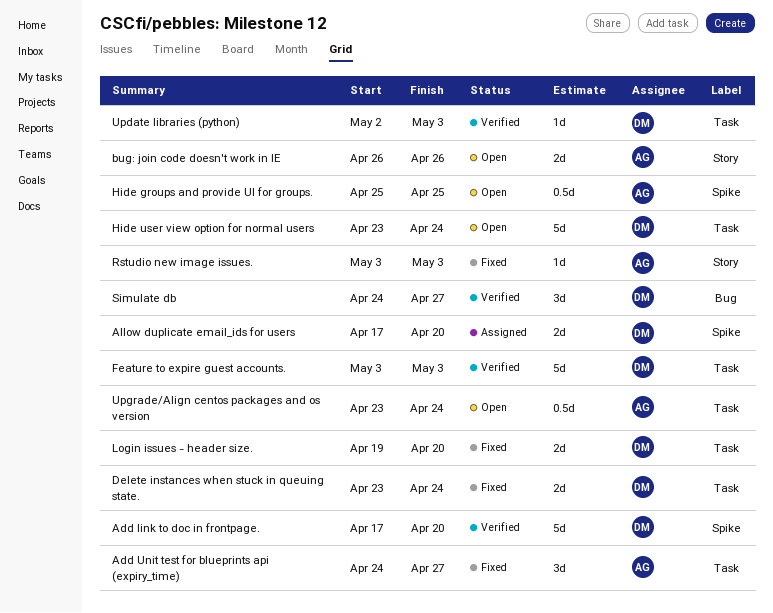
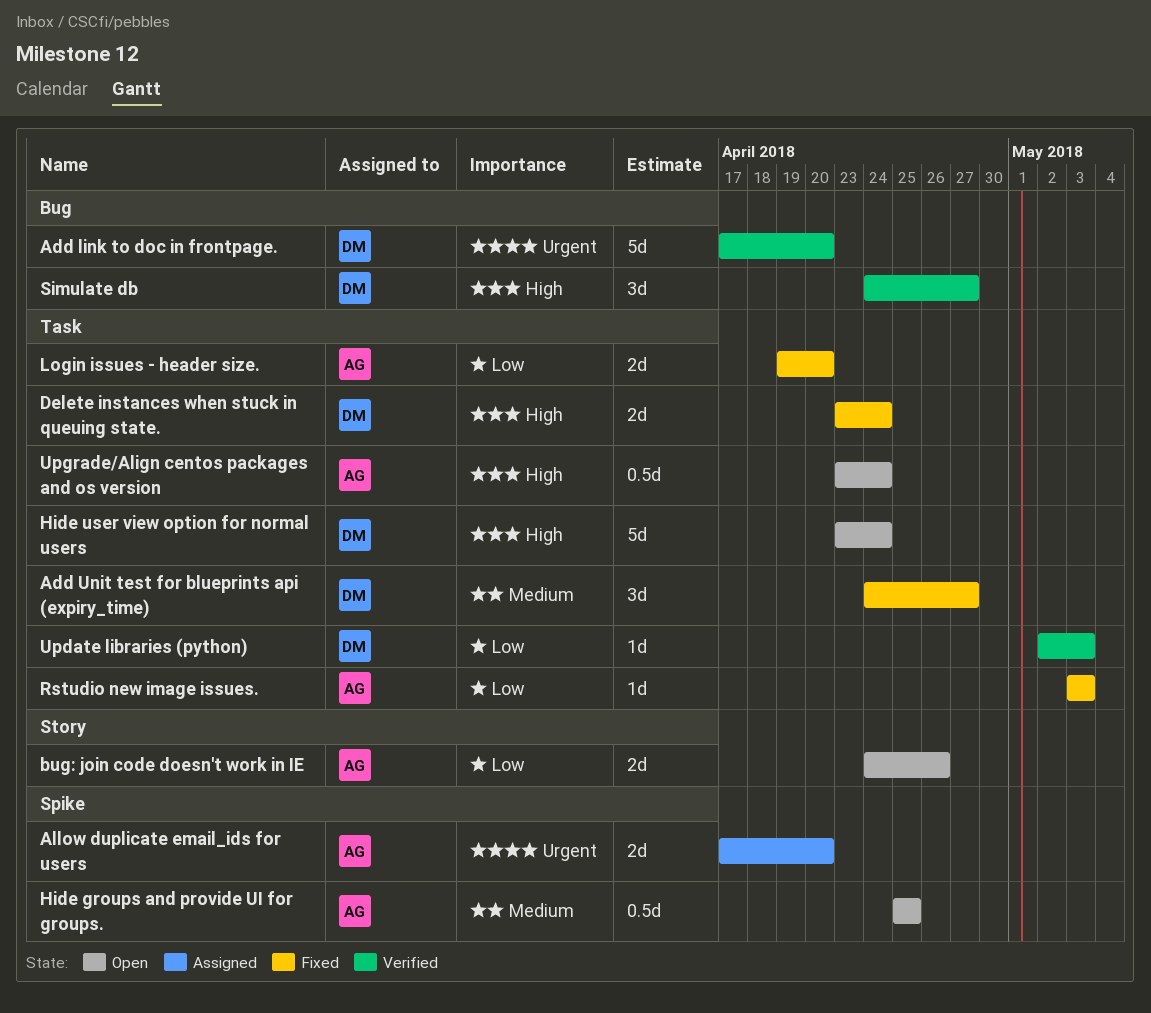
Add link to doc in frontpage., label: Spike -> Bug
Add Unit test for blueprints api (expiry_time), owner: AG -> DM
Allow duplicate email_ids for users, owner: DM -> AG
bug: join code doesn't work in IE, start: Apr 26 -> Apr 24
Feature to expire guest accounts.: present -> none
Login issues - header size., owner: DM -> AG
Rstudio new image issues., label: Story -> Task

